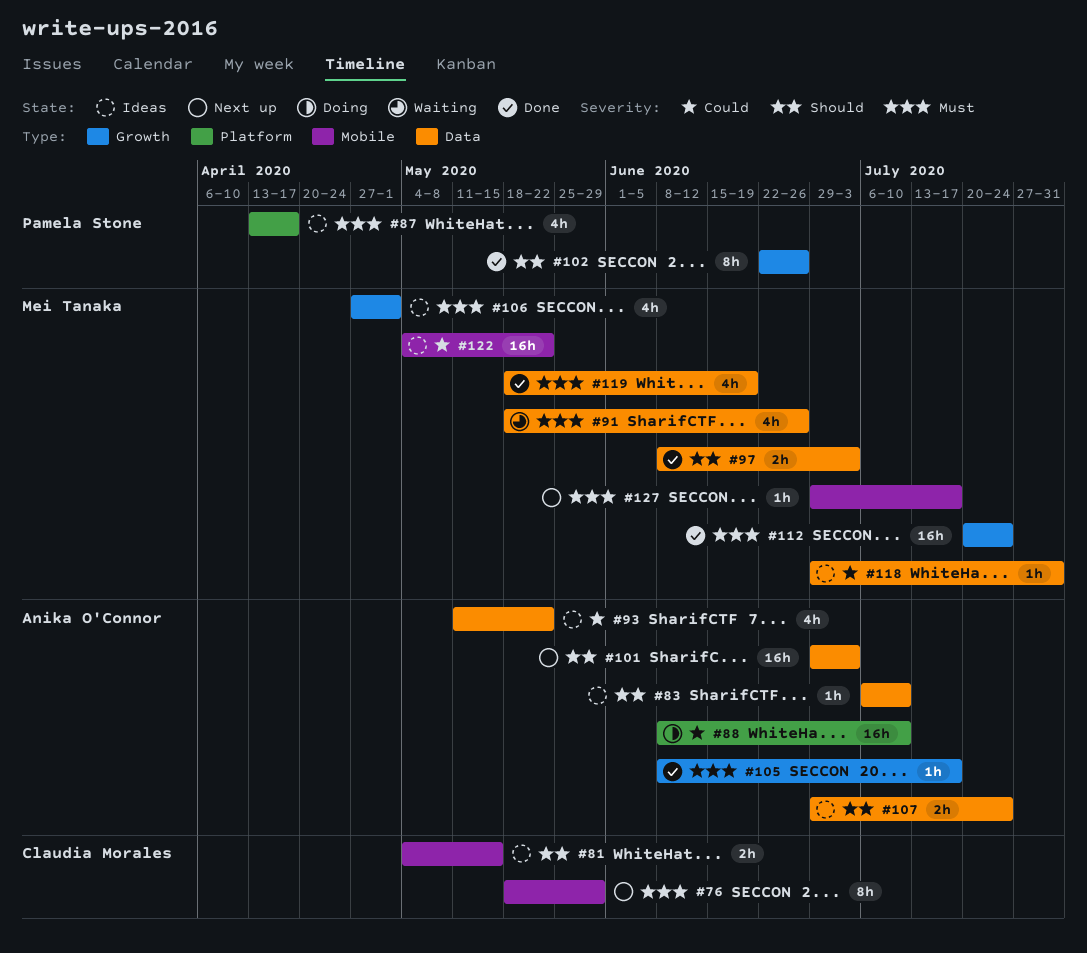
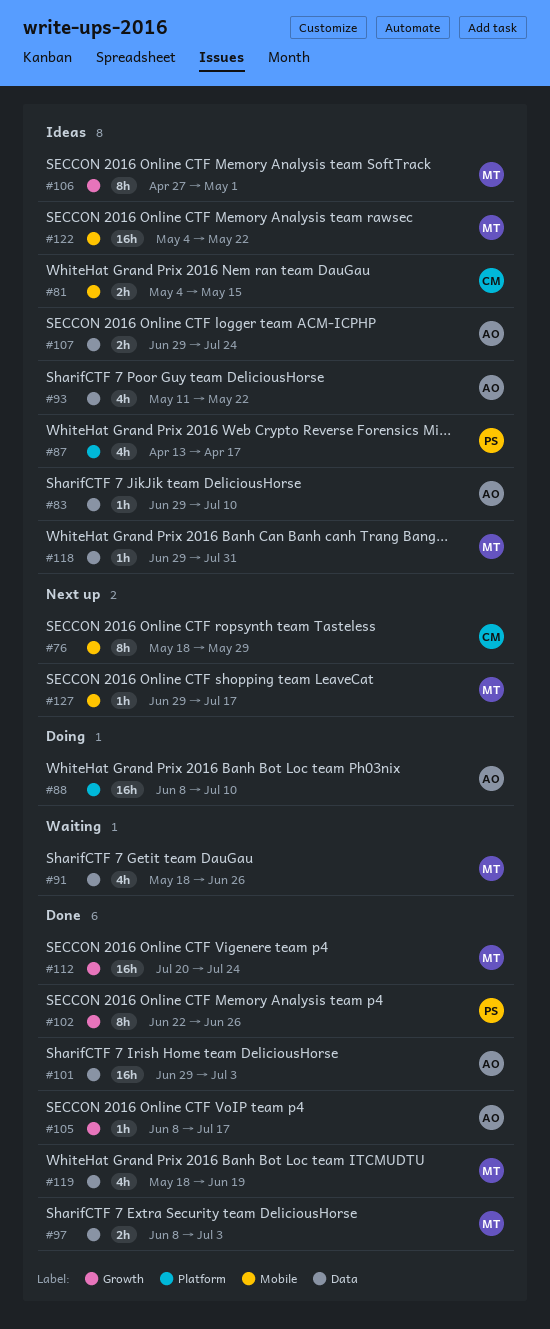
#83, start: Jul 6 -> Jun 29
#101, status: Next up -> Done
#106, estimate: 4h -> 8h

